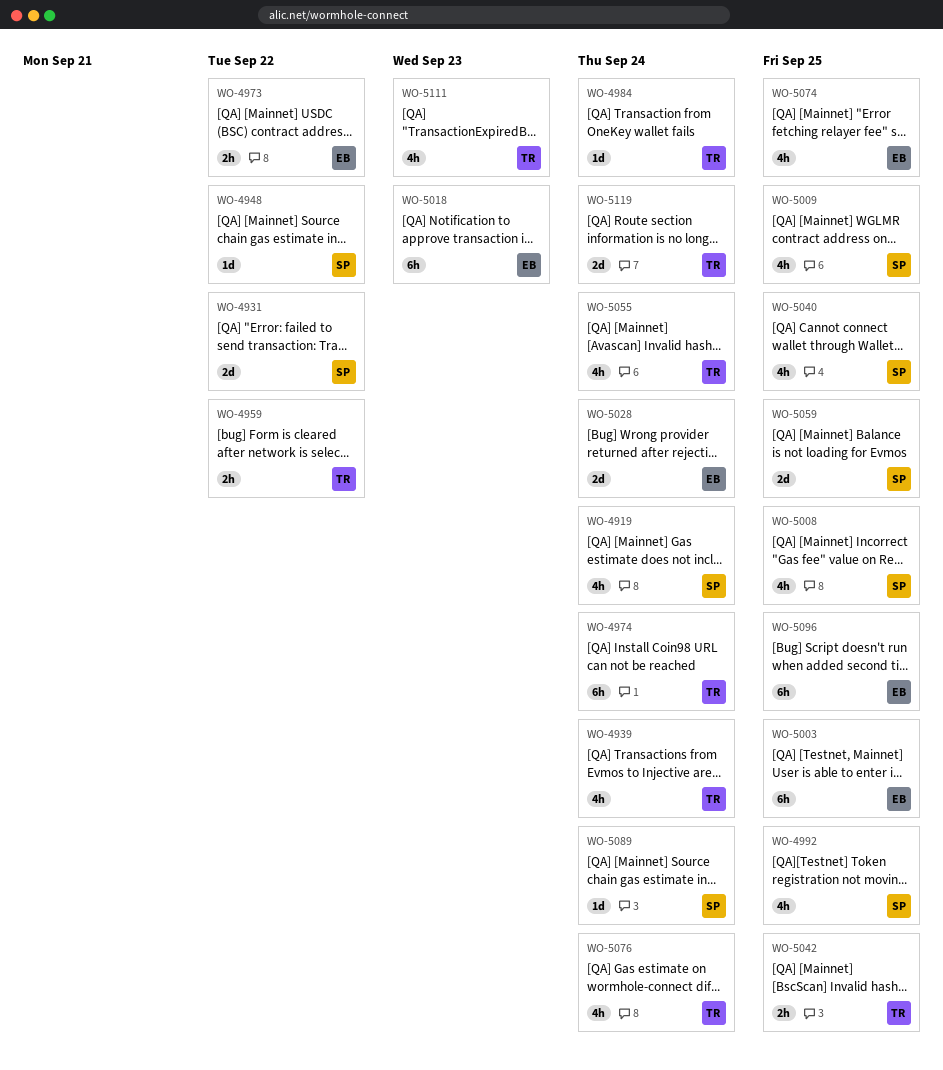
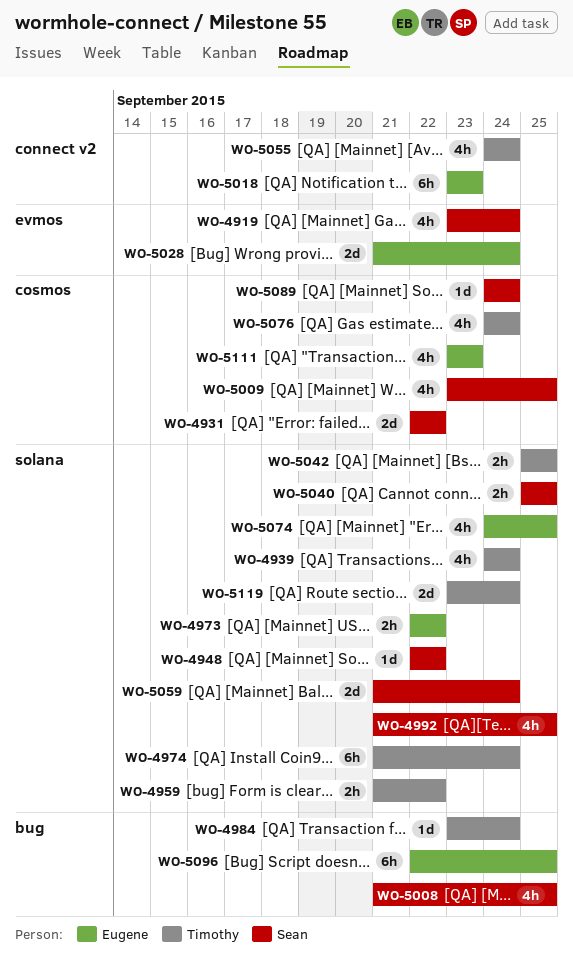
WO-5003: present -> none
WO-5040, estimate: 4h -> 2h
WO-5059, due: Sep 25 -> Sep 24
WO-5111, owner: Timothy -> Eugene

